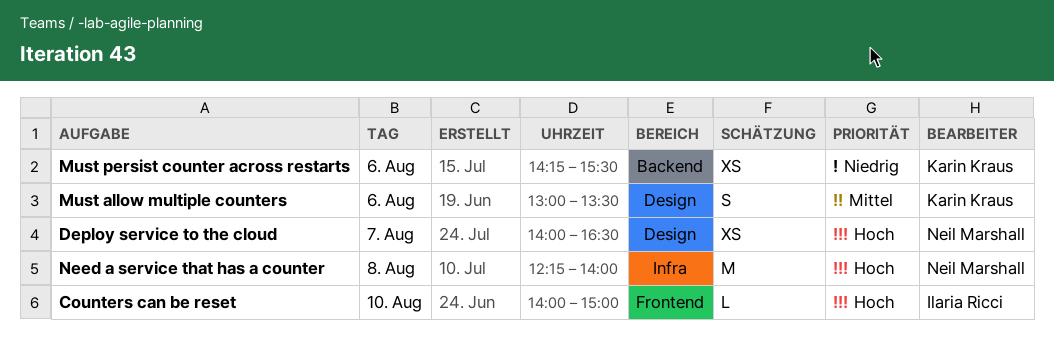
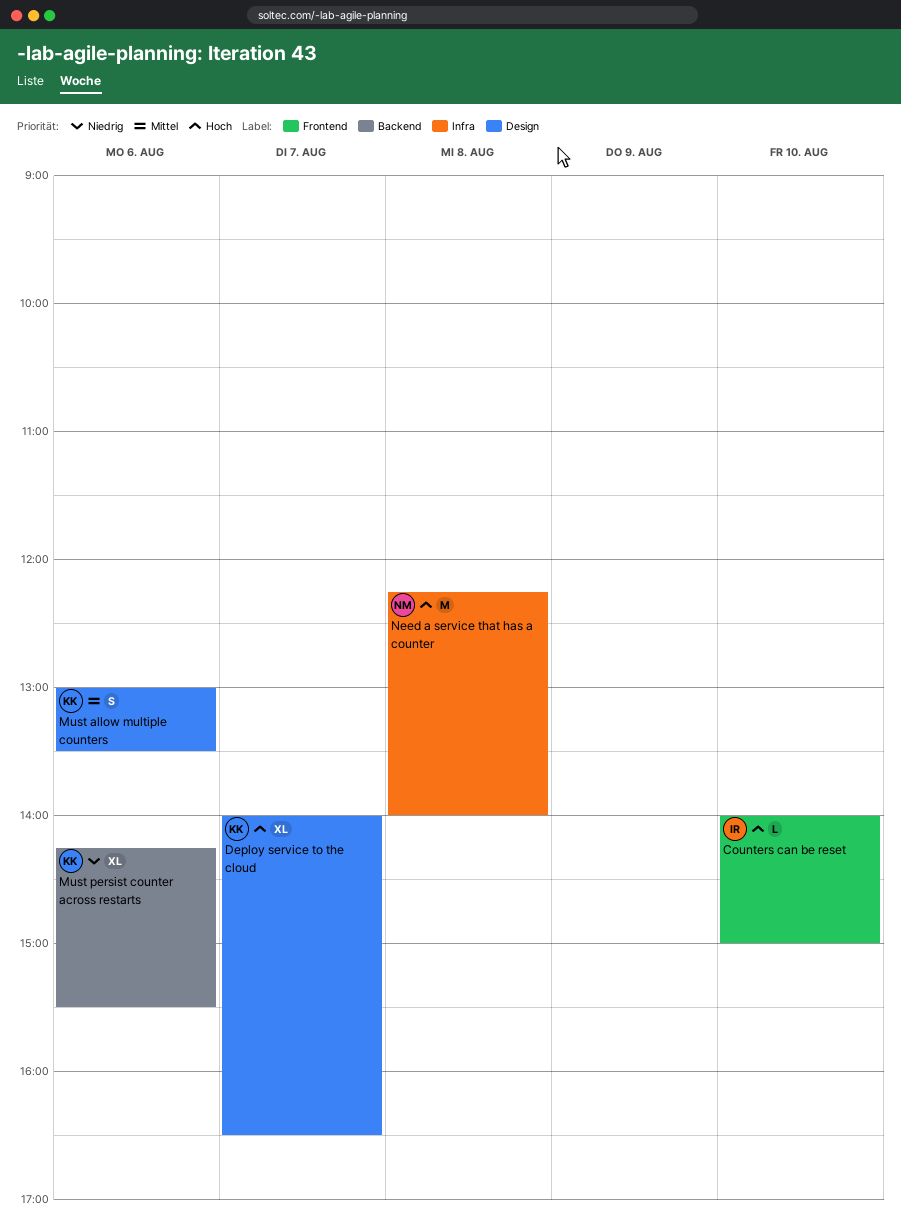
Deploy service to the cloud, owner: Neil Marshall -> Karin Kraus
Deploy service to the cloud, estimate: XS -> XL
Must persist counter across restarts, estimate: XS -> XL

